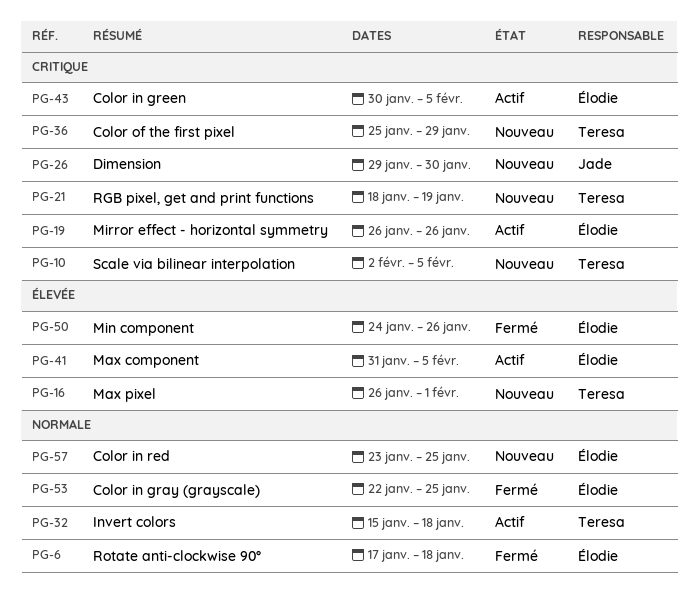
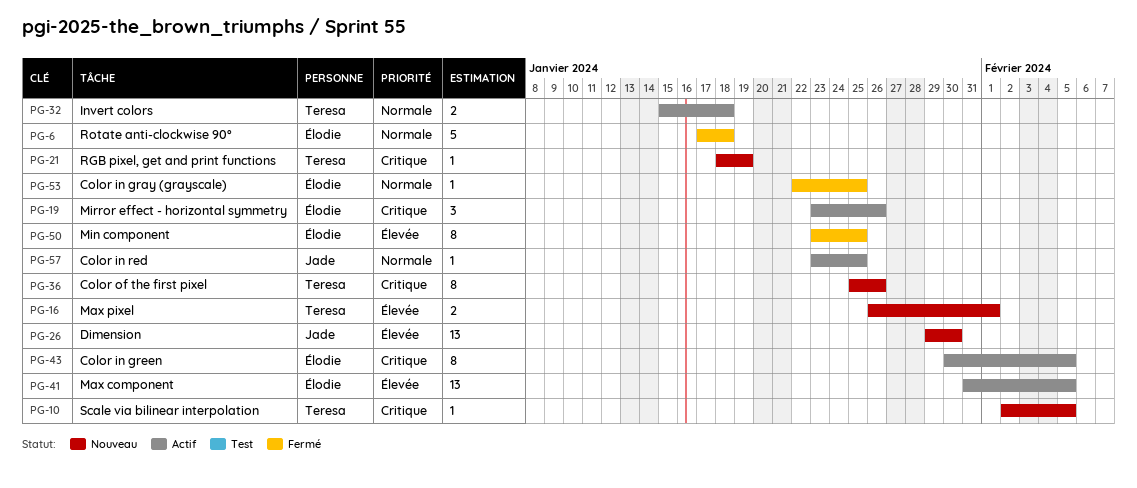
PG-19, start: Jan 26 -> Jan 23
PG-26, priority: Critique -> Élevée
PG-36, due: Jan 29 -> Jan 26
PG-50, start: Jan 24 -> Jan 23
PG-50, due: Jan 26 -> Jan 25
PG-57, status: Nouveau -> Actif
PG-57, owner: Élodie -> Jade

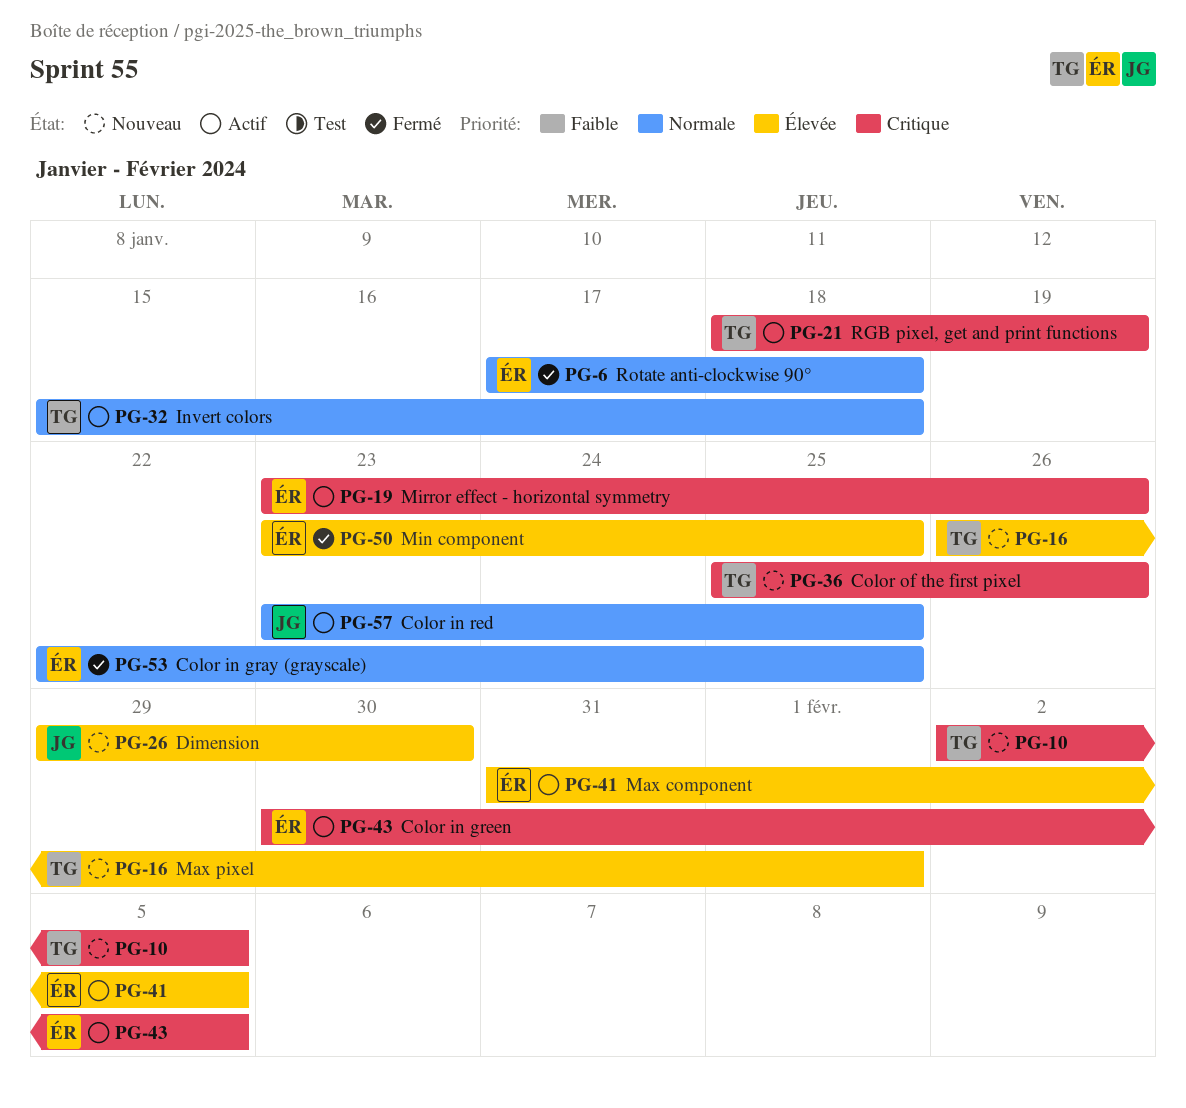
PG-21, status: Nouveau -> Actif

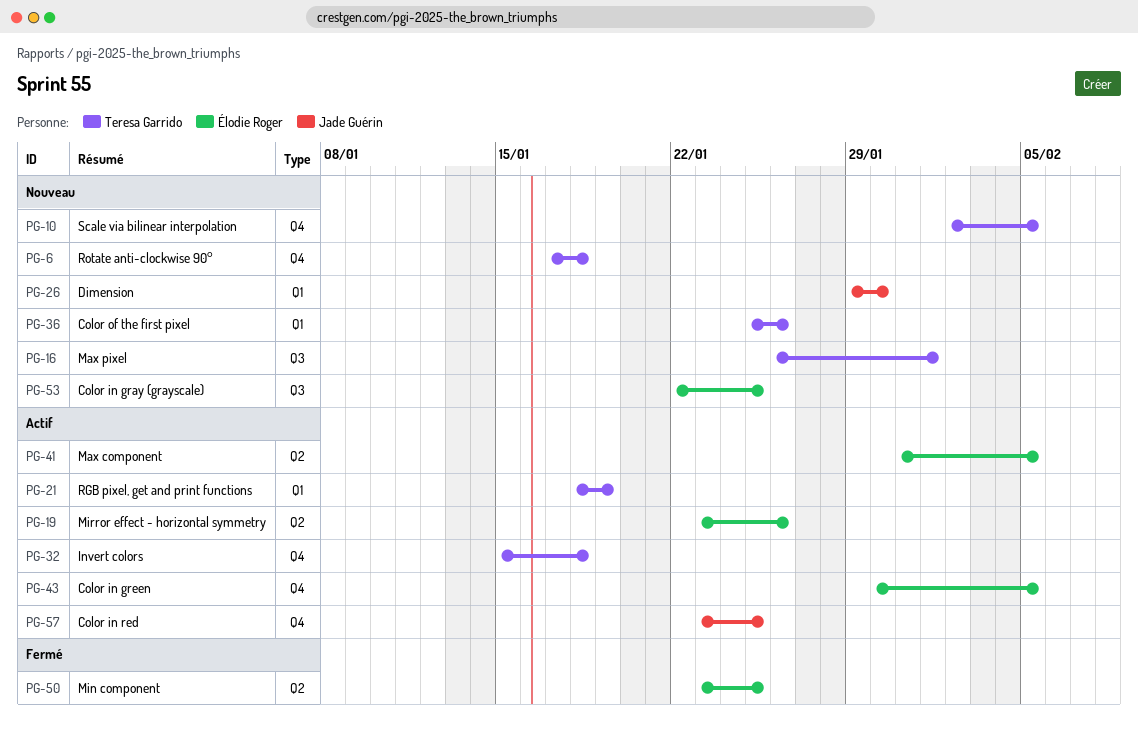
PG-6, status: Fermé -> Nouveau
PG-6, owner: Élodie Roger -> Teresa Garrido
PG-53, status: Fermé -> Nouveau

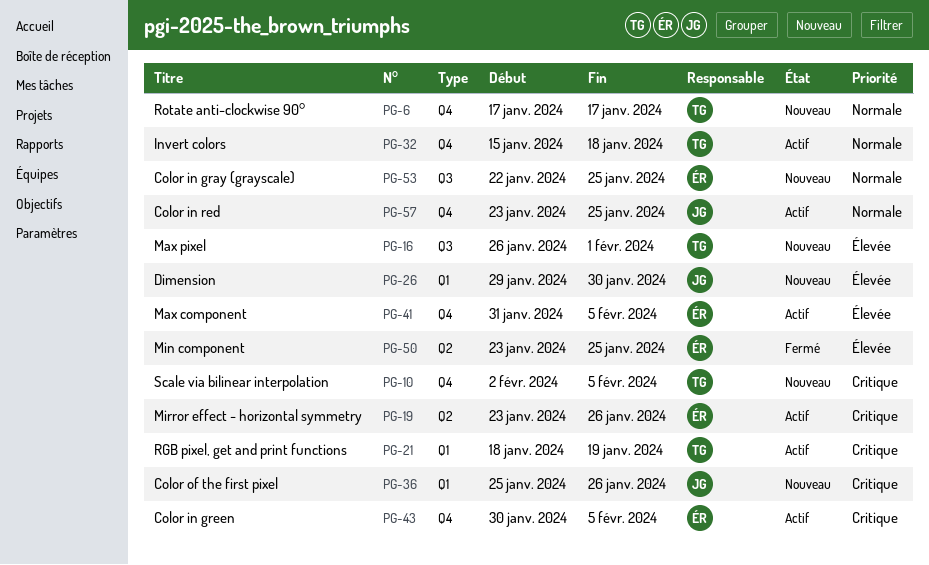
PG-6, due: Jan 18 -> Jan 17
PG-36, owner: Teresa Garrido -> Jade Guérin
PG-41, label: Q2 -> Q4

